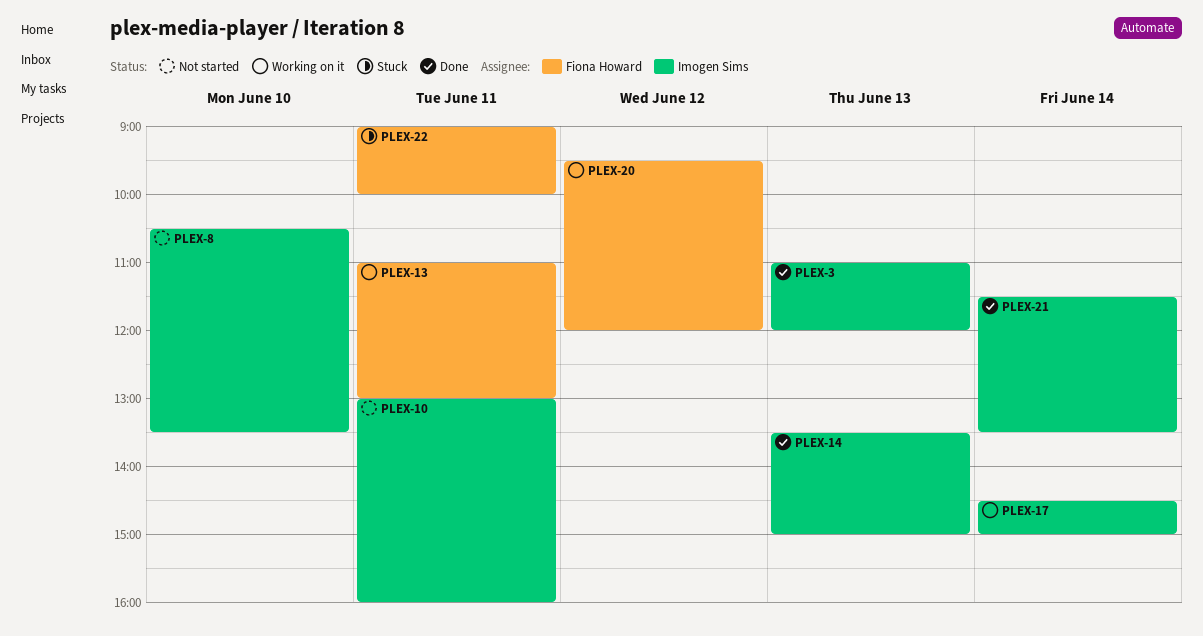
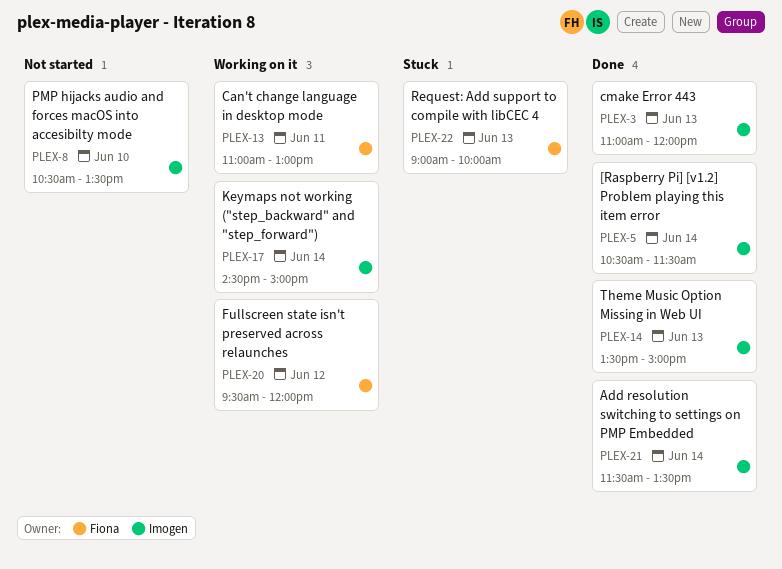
PLEX-5: none -> present
PLEX-10: present -> none
PLEX-22, day: Jun 11 -> Jun 13

